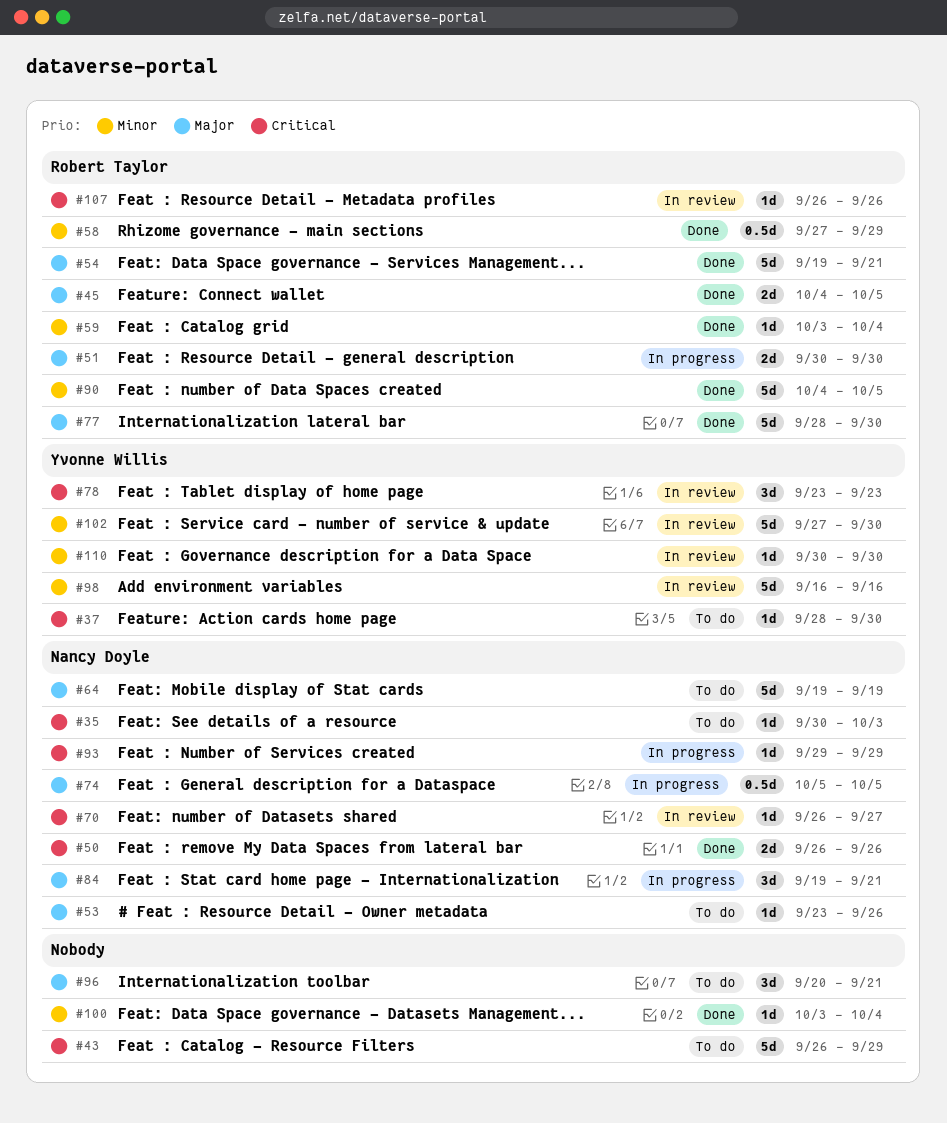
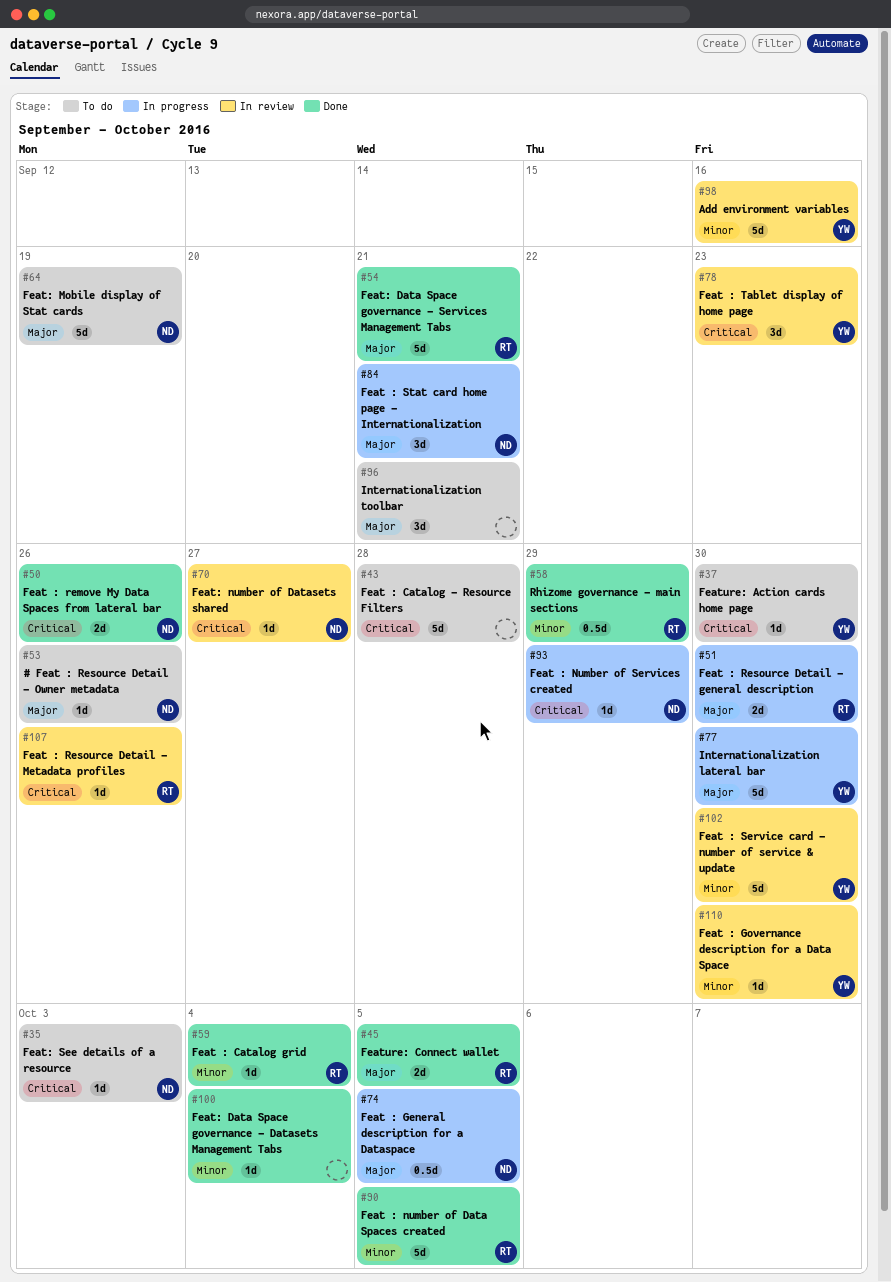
#43, due: Sep 29 -> Sep 28
#77, status: Done -> In progress
#77, owner: Robert Taylor -> Yvonne Willis

